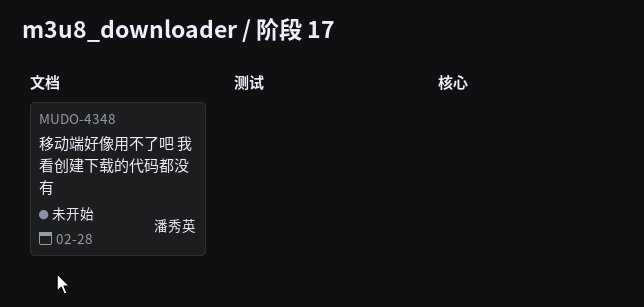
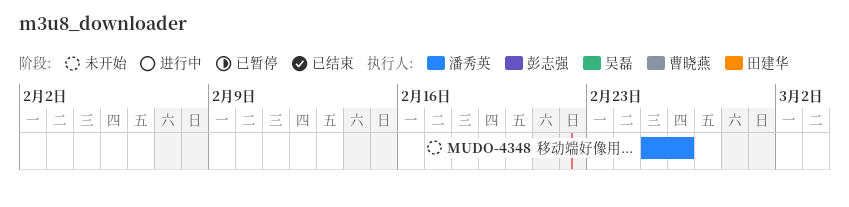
MUDO-4348, due: Feb 28 -> Feb 26

